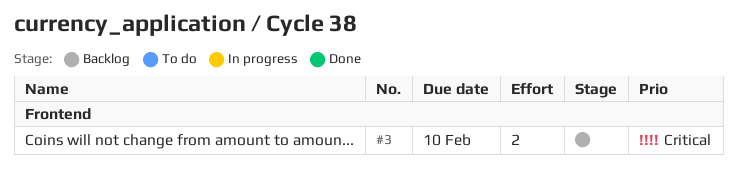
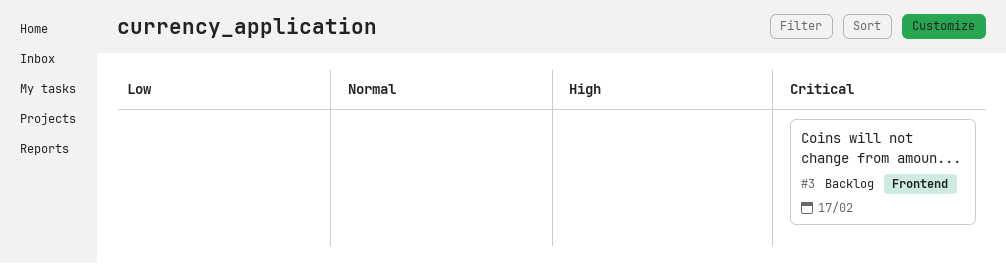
#3, due: Feb 10 -> Feb 17

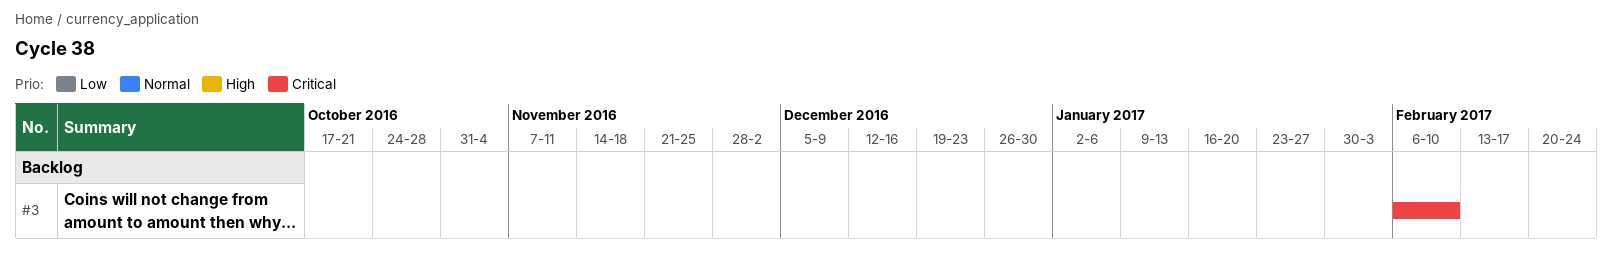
#3, due: Feb 17 -> Feb 10

